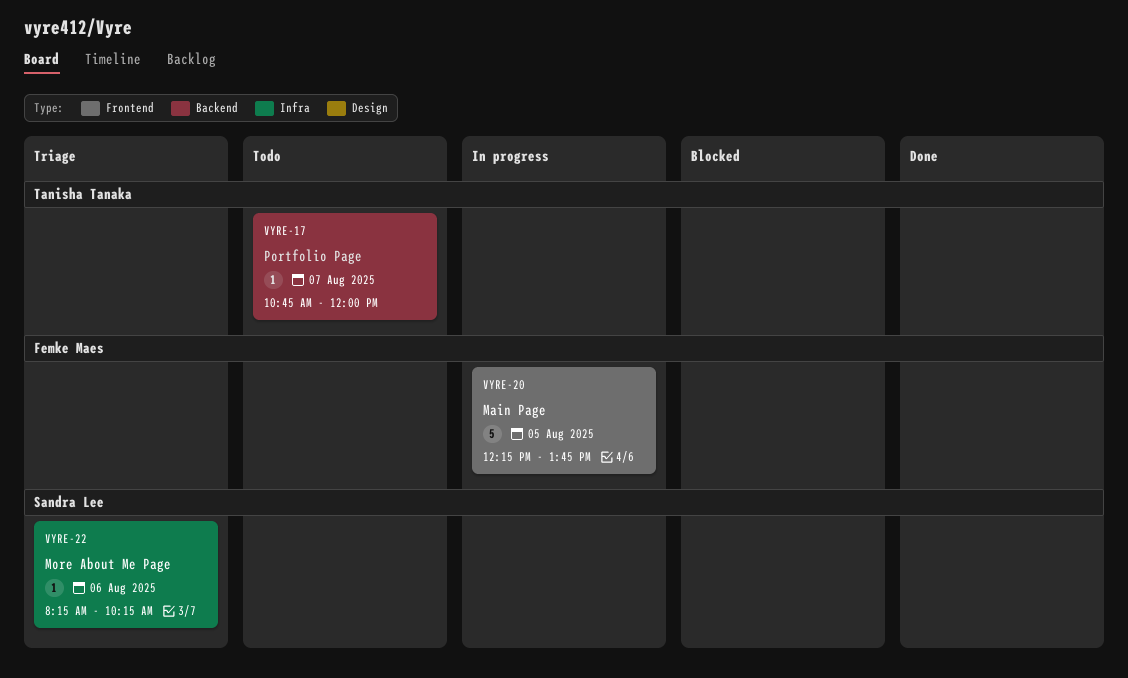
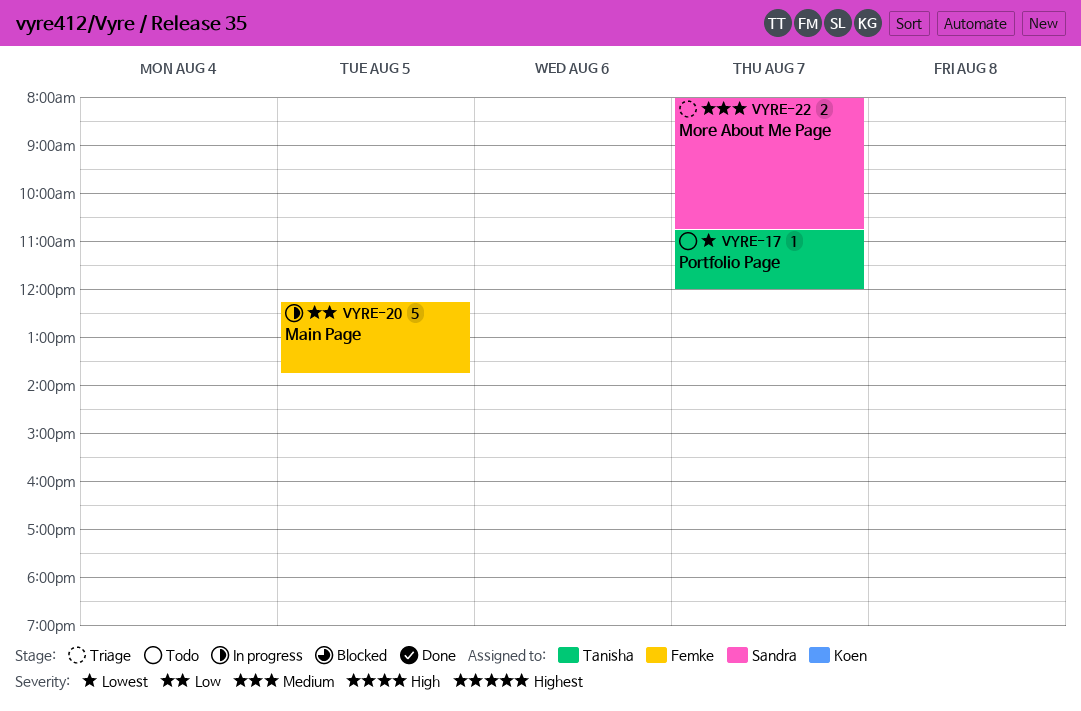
VYRE-22, estimate: 1 -> 2
VYRE-22, day: Aug 6 -> Aug 7
VYRE-22, begins: 08:15 -> 08:00
VYRE-22, ends: 10:15 -> 10:45

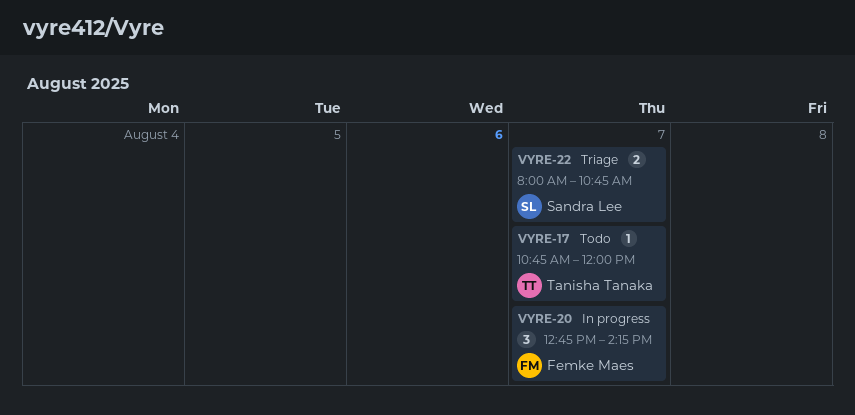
VYRE-20, estimate: 5 -> 3
VYRE-20, day: Aug 5 -> Aug 7
VYRE-20, begins: 12:15 -> 12:45
VYRE-20, ends: 13:45 -> 14:15

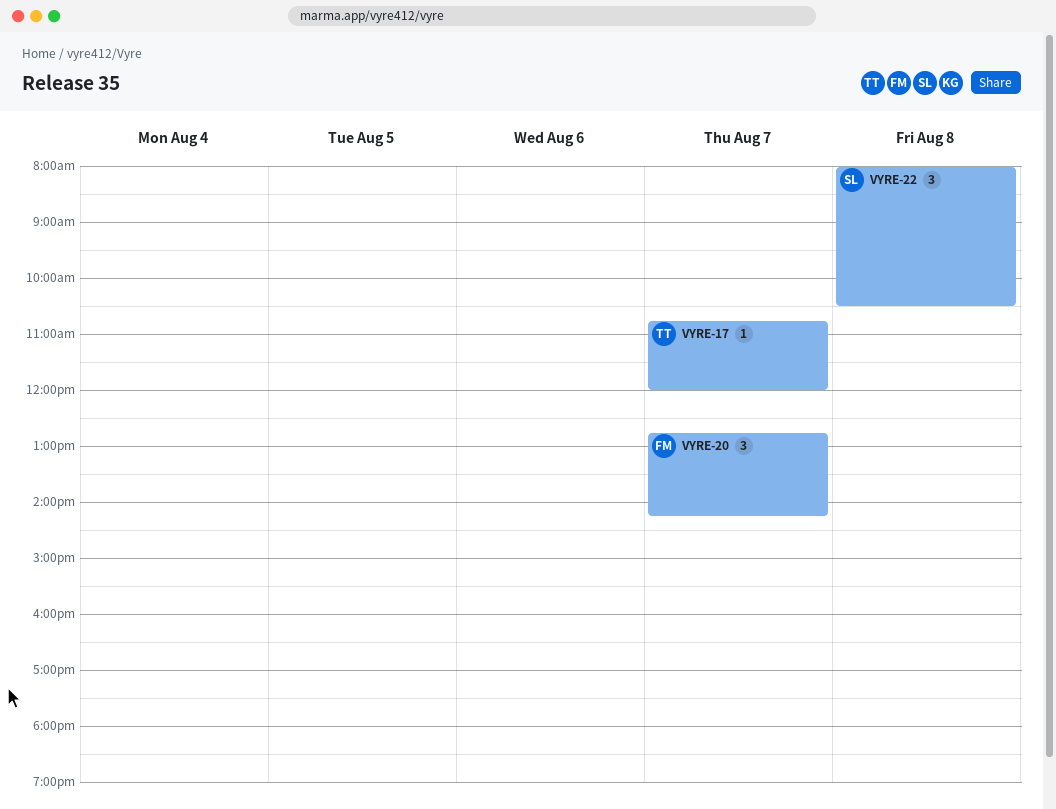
VYRE-22, estimate: 2 -> 3
VYRE-22, day: Aug 7 -> Aug 8
VYRE-22, ends: 10:45 -> 10:30

